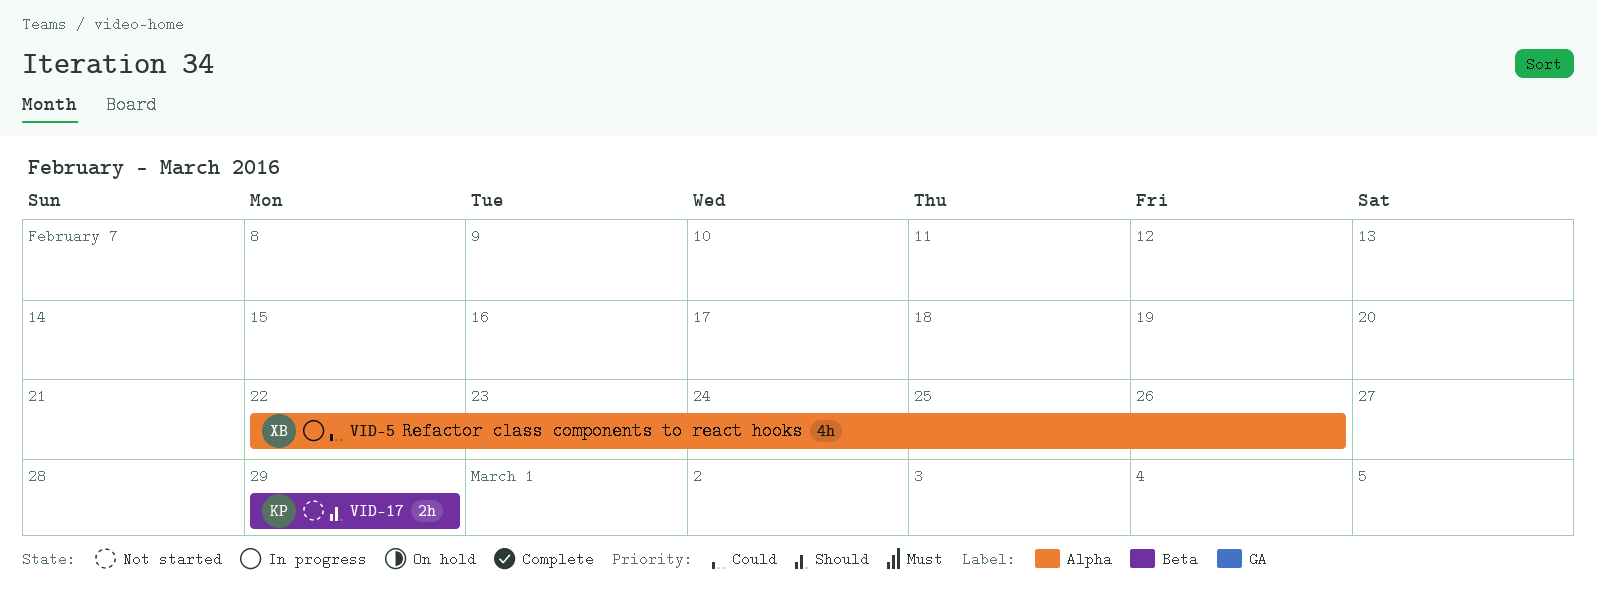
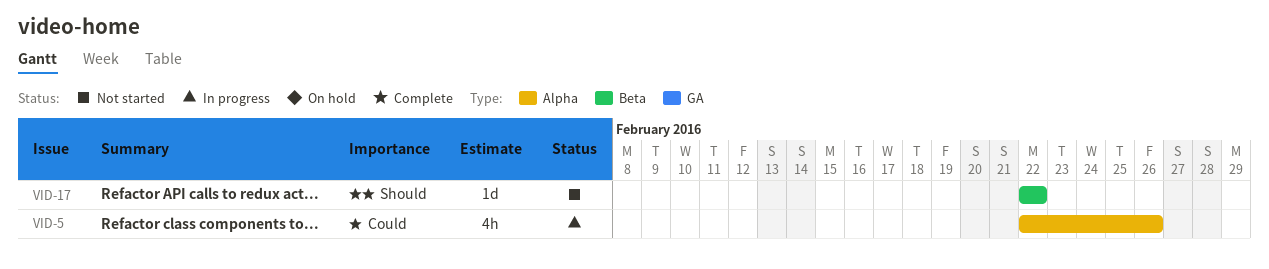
VID-17, estimate: 2h -> 1d
VID-17, start: Feb 29 -> Feb 22
VID-17, due: Feb 29 -> Feb 22

